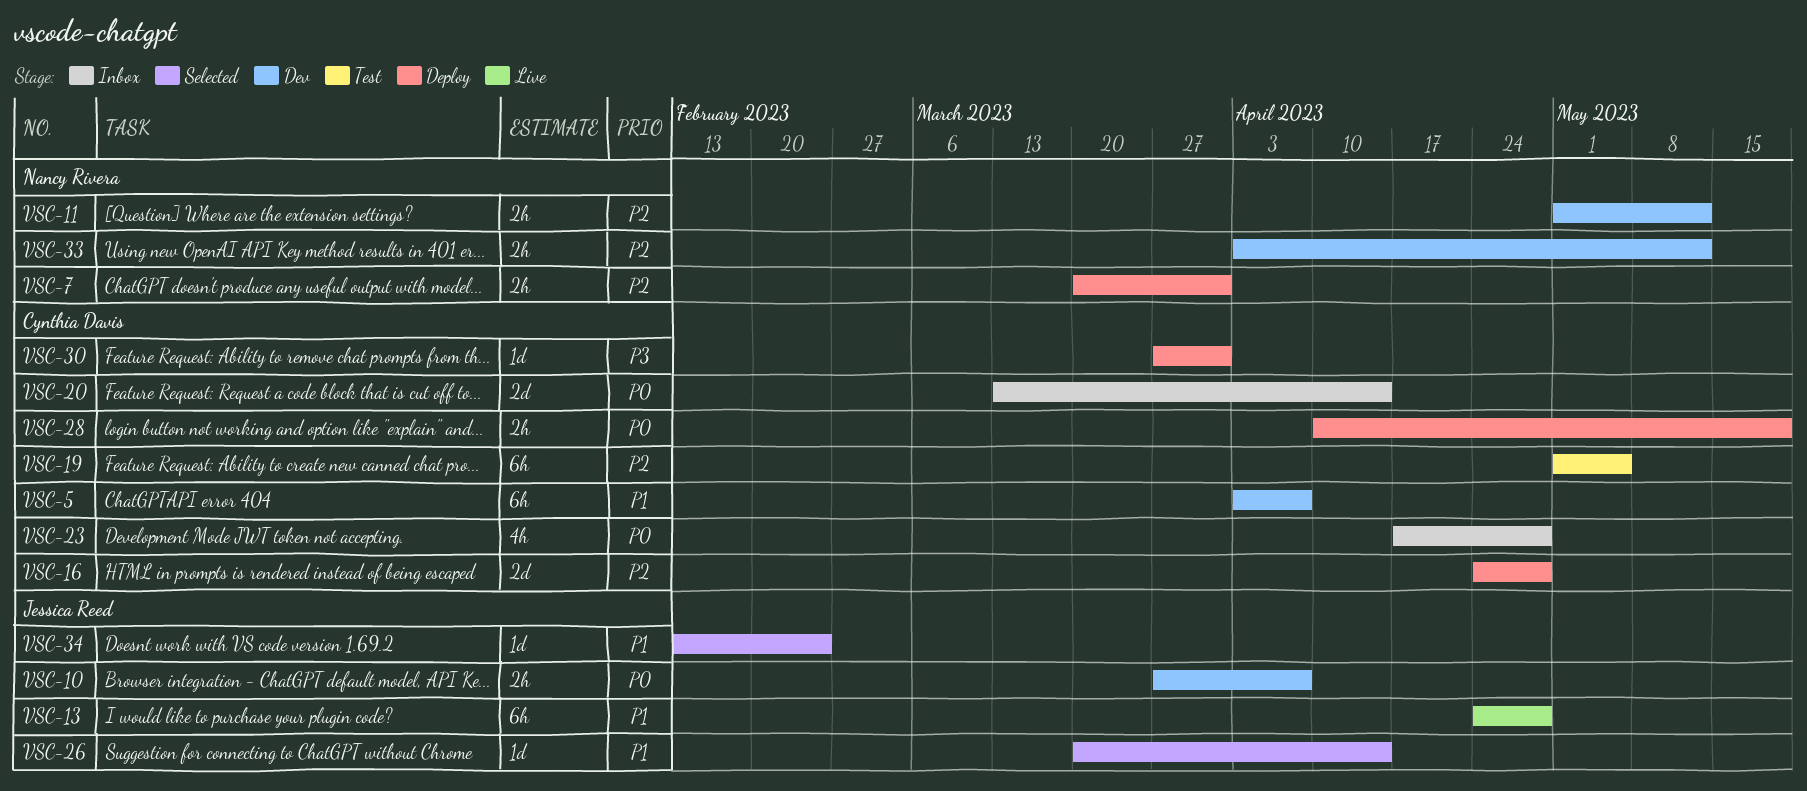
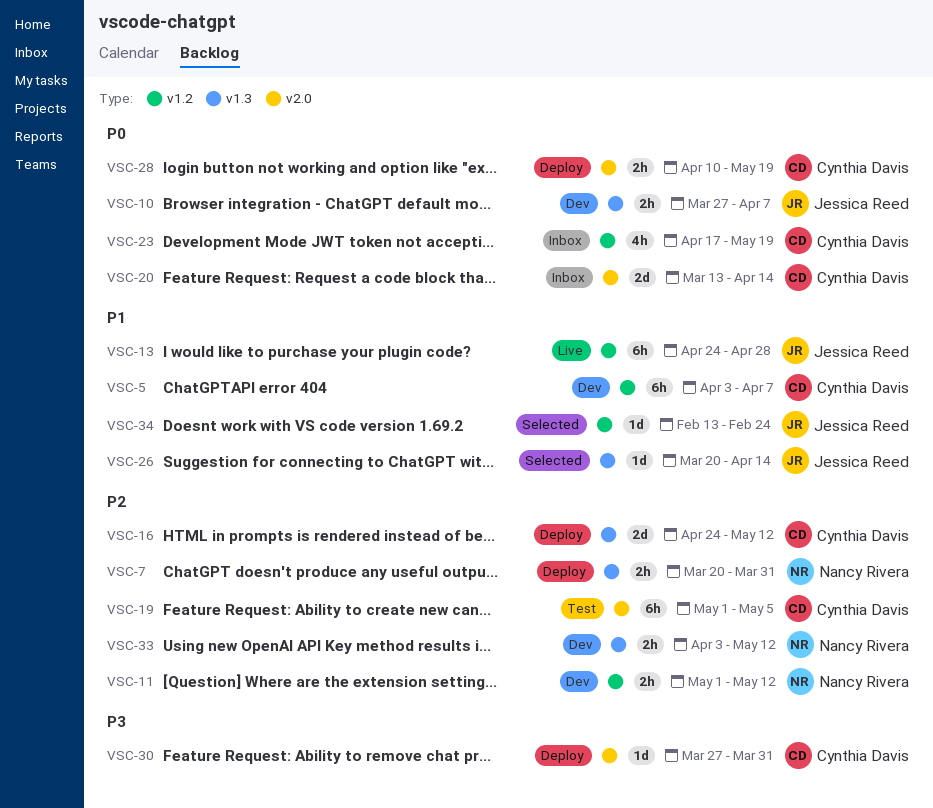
VSC-16, due: Apr 28 -> May 12
VSC-23, due: Apr 28 -> May 19

